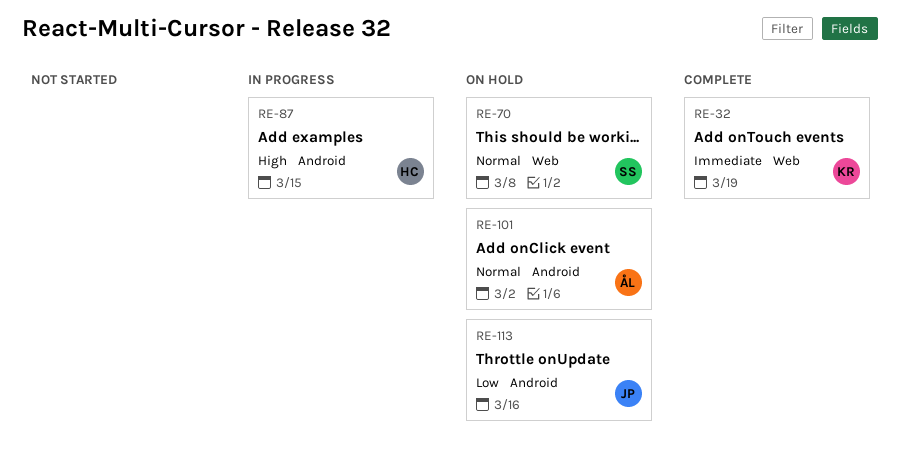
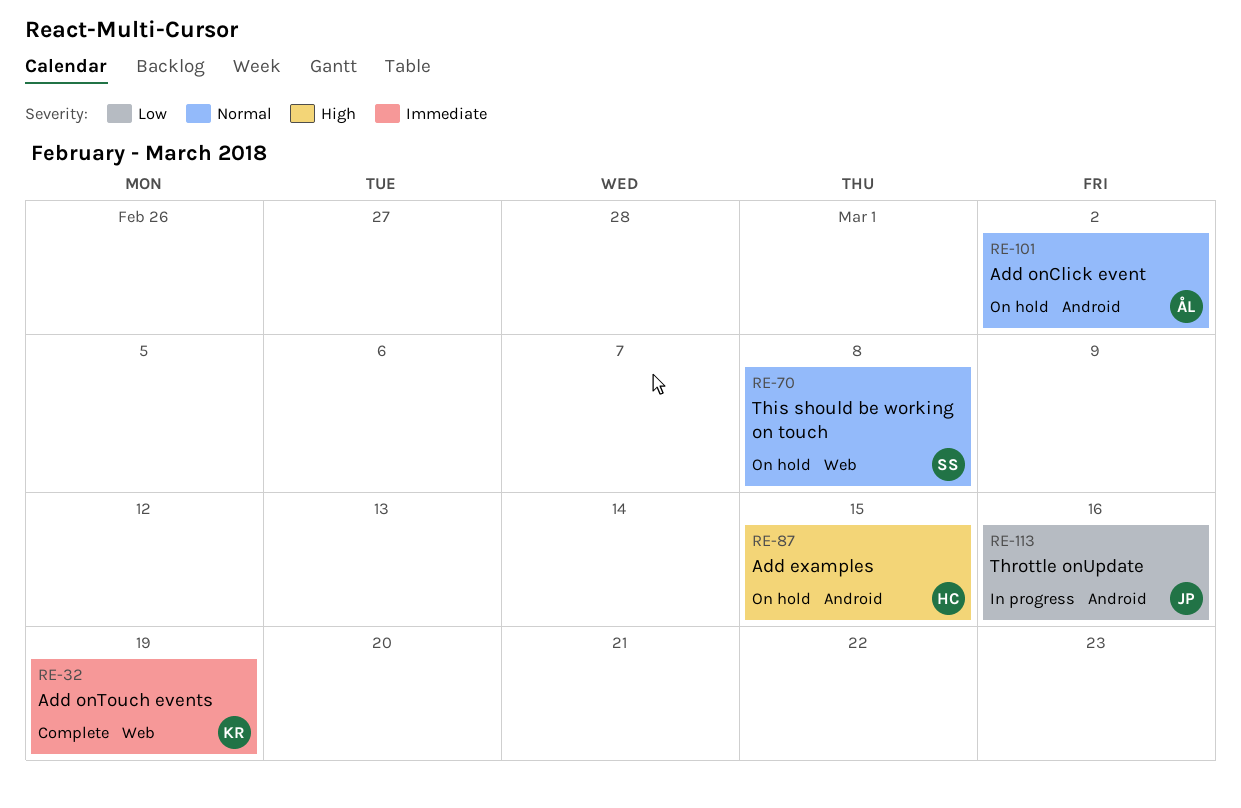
RE-87, status: In progress -> On hold
RE-113, status: On hold -> In progress

